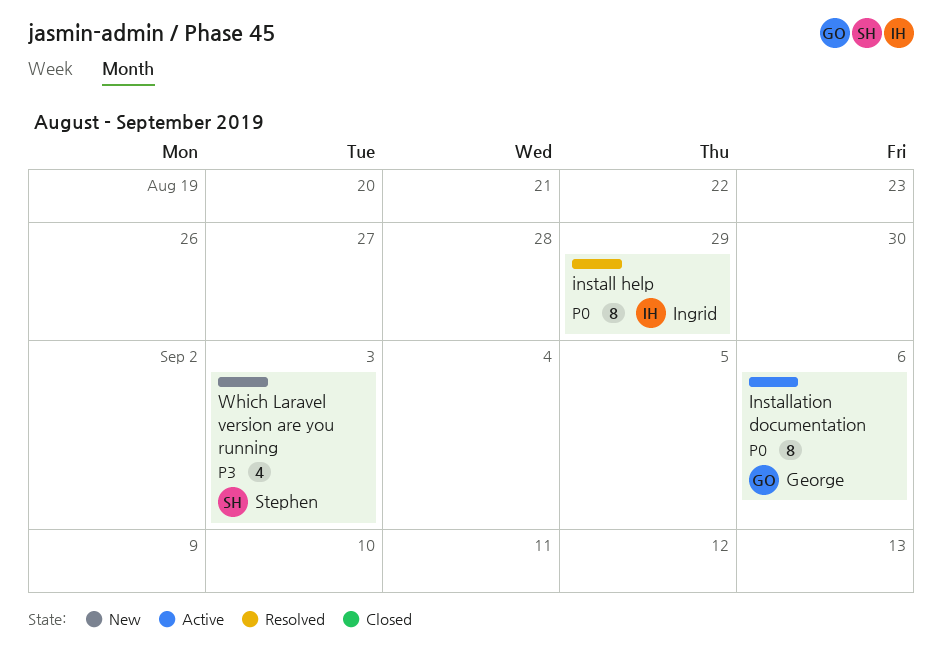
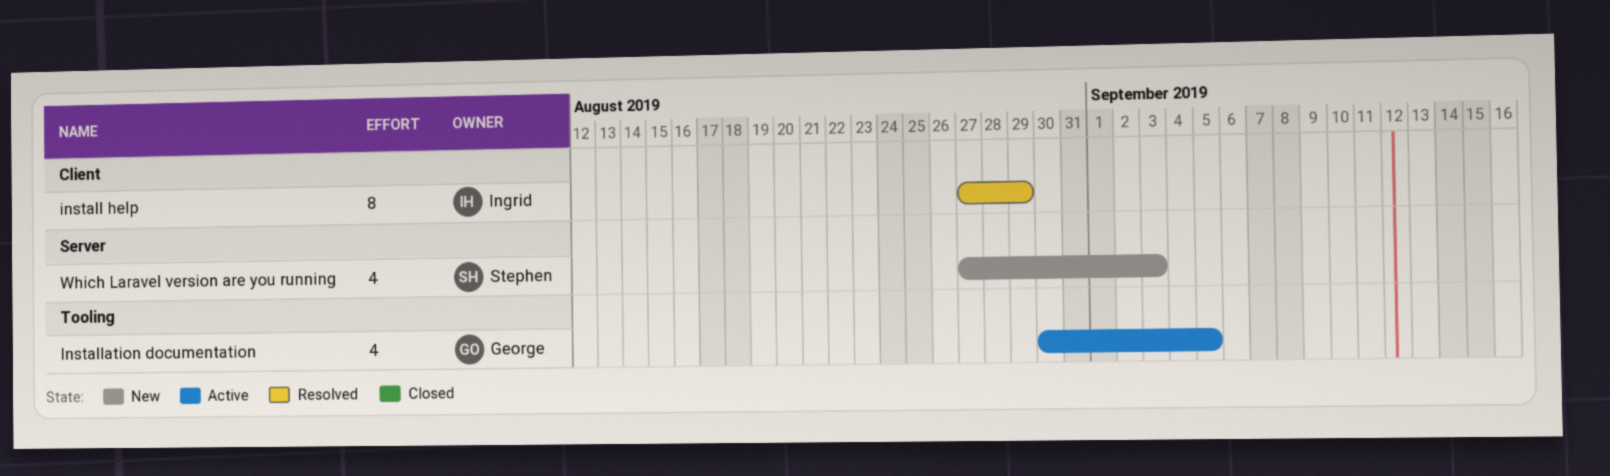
Installation documentation, estimate: 8 -> 4
Installation documentation, due: Sep 6 -> Sep 5

